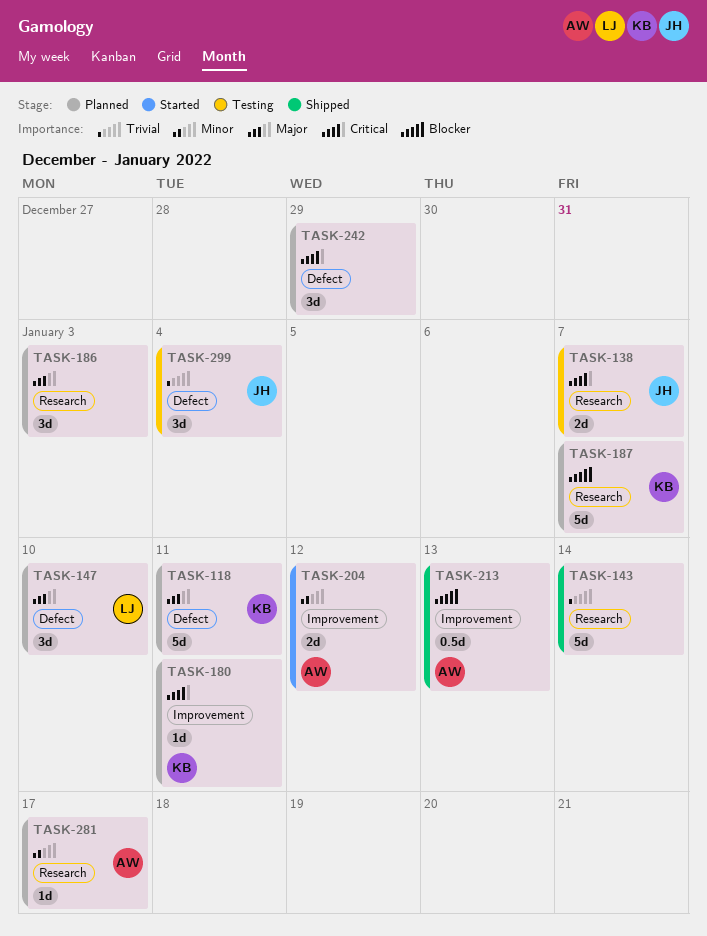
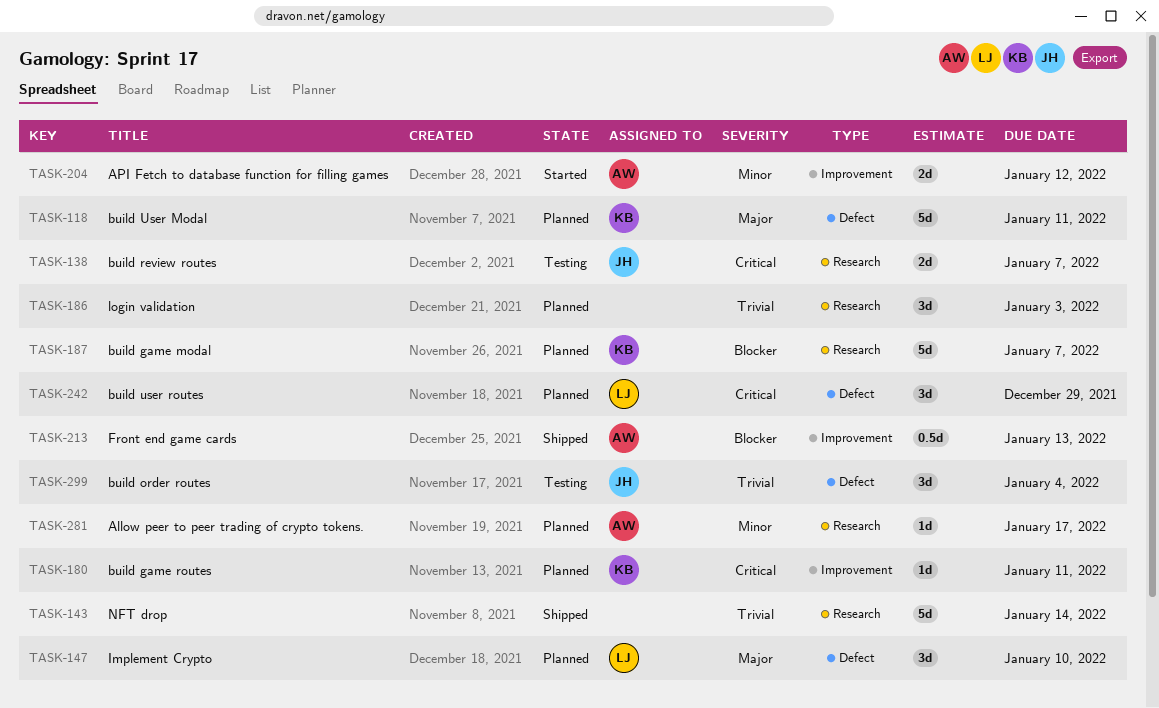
TASK-186, priority: Major -> Trivial
TASK-242, owner: none -> LJ

